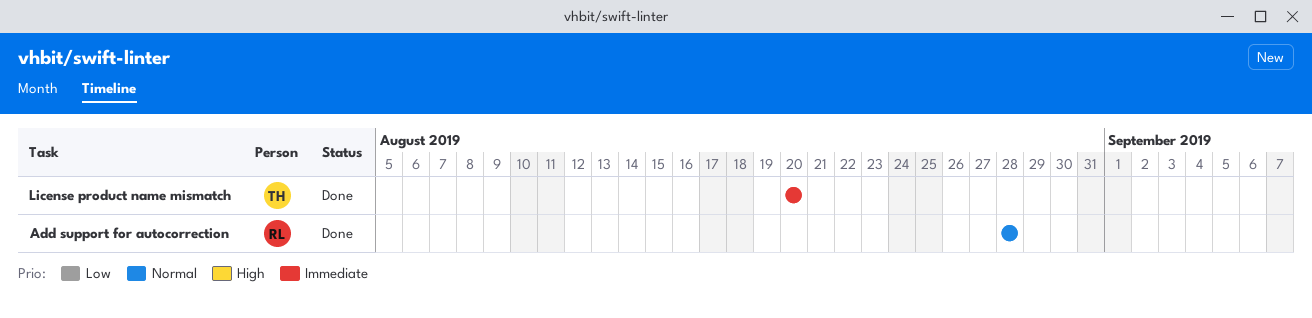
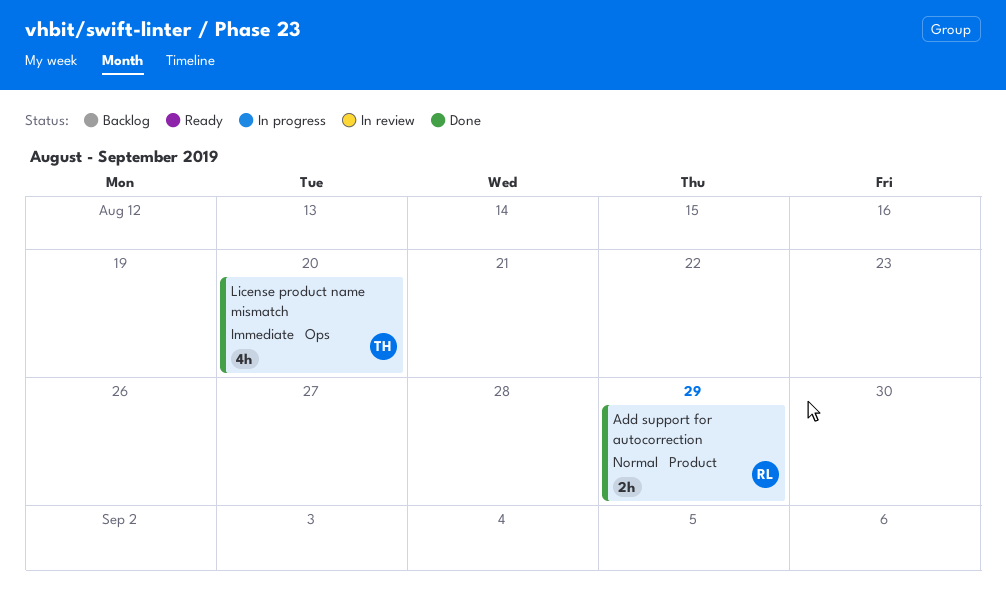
Add support for autocorrection, due: Aug 28 -> Aug 29

